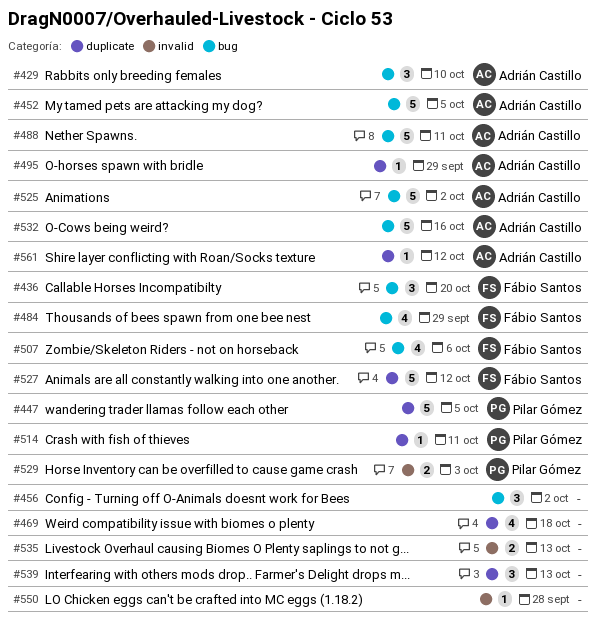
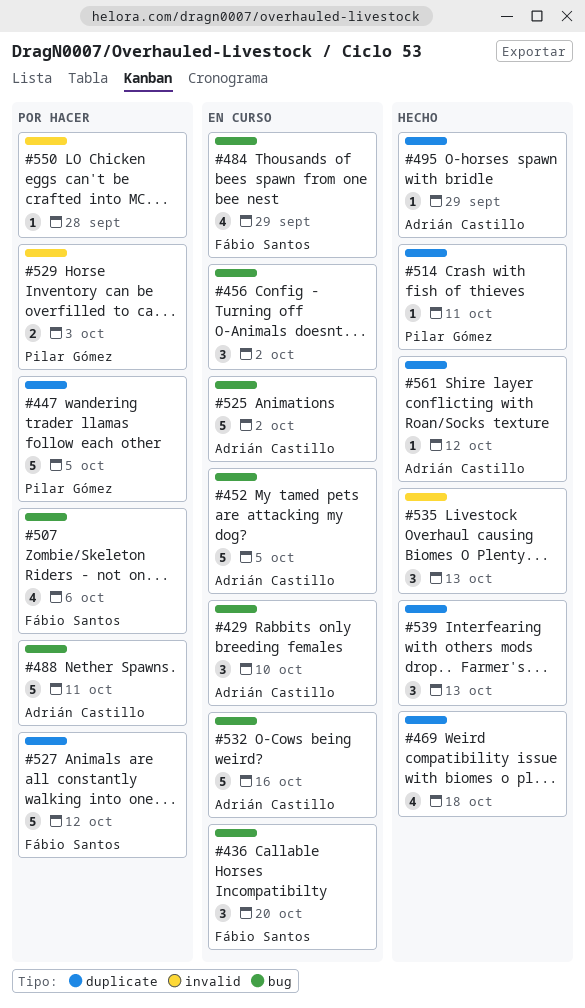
#535, estimate: 2 -> 3

